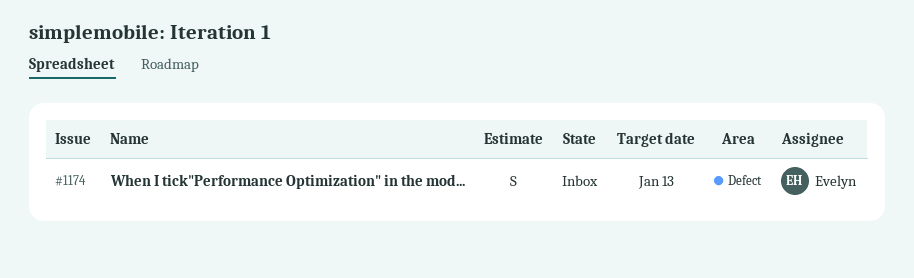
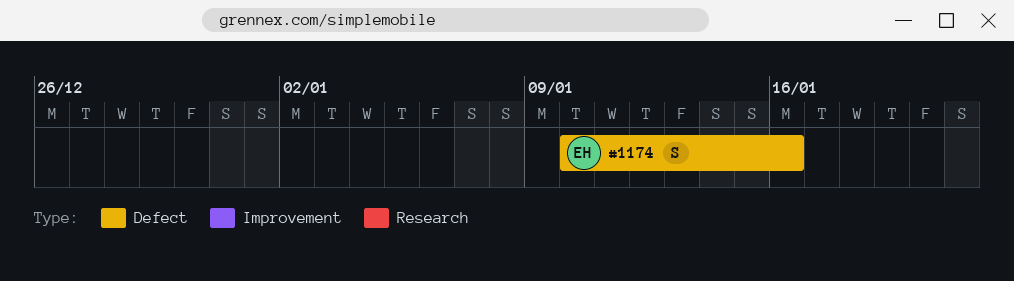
#1174, due: Jan 13 -> Jan 16

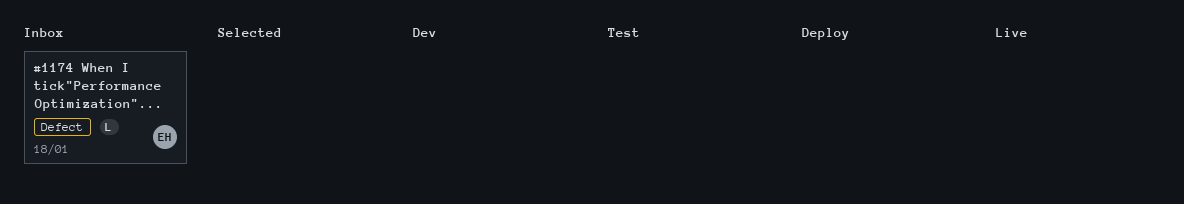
#1174, estimate: S -> L
#1174, due: Jan 16 -> Jan 18

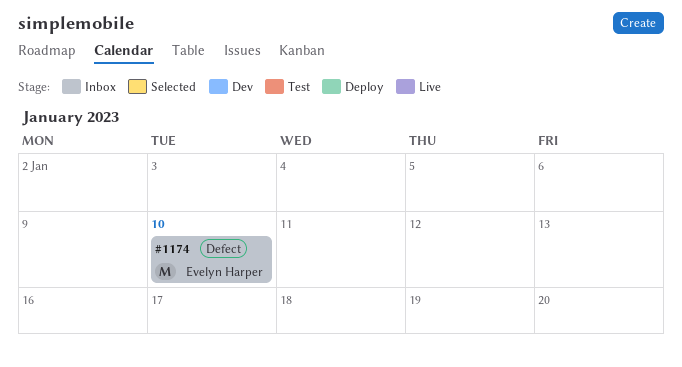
#1174, estimate: L -> M
#1174, due: Jan 18 -> Jan 10

